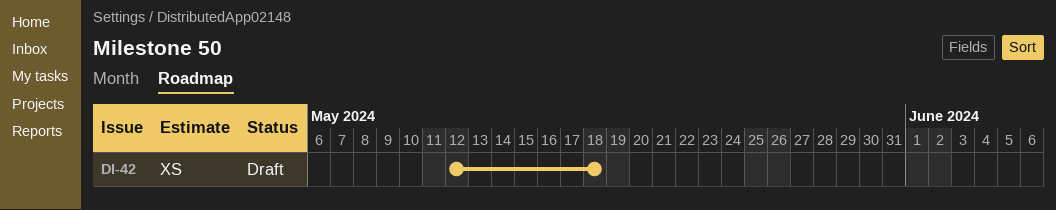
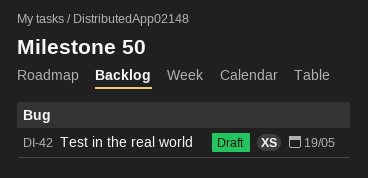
DI-42, due: May 18 -> May 19

